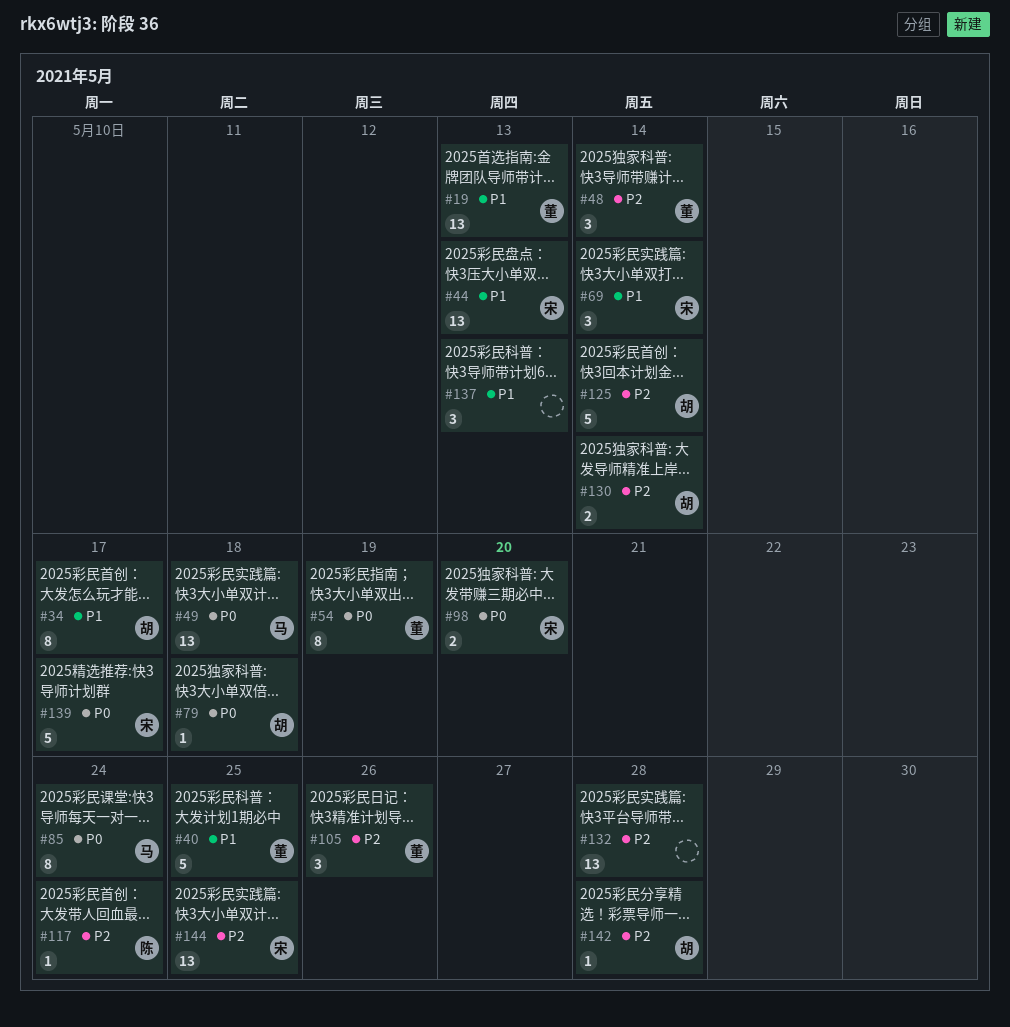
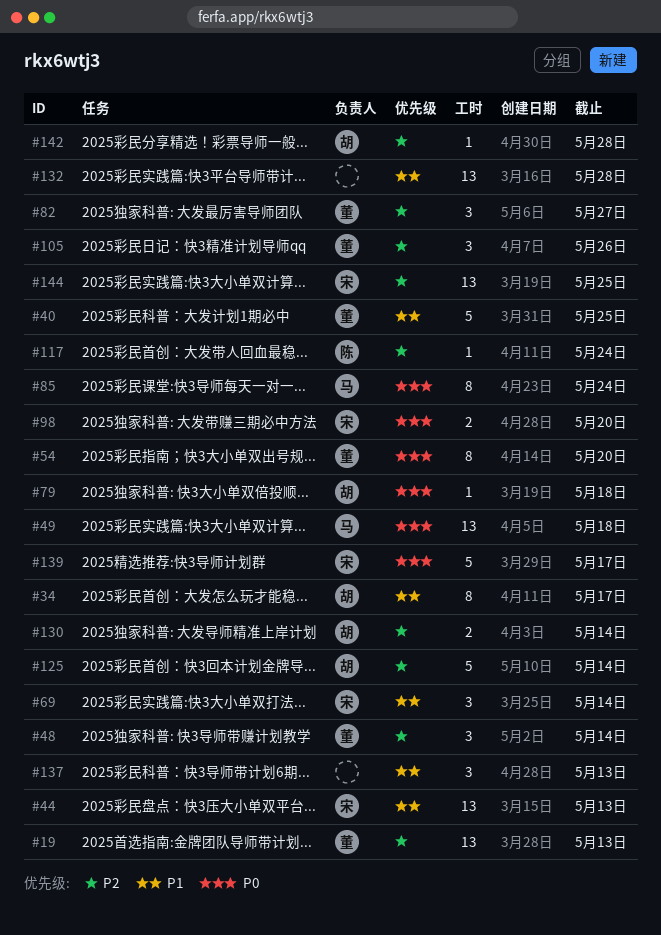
#19, priority: P1 -> P2
#54, due: May 19 -> May 20
#82: none -> present
#132, priority: P2 -> P1

